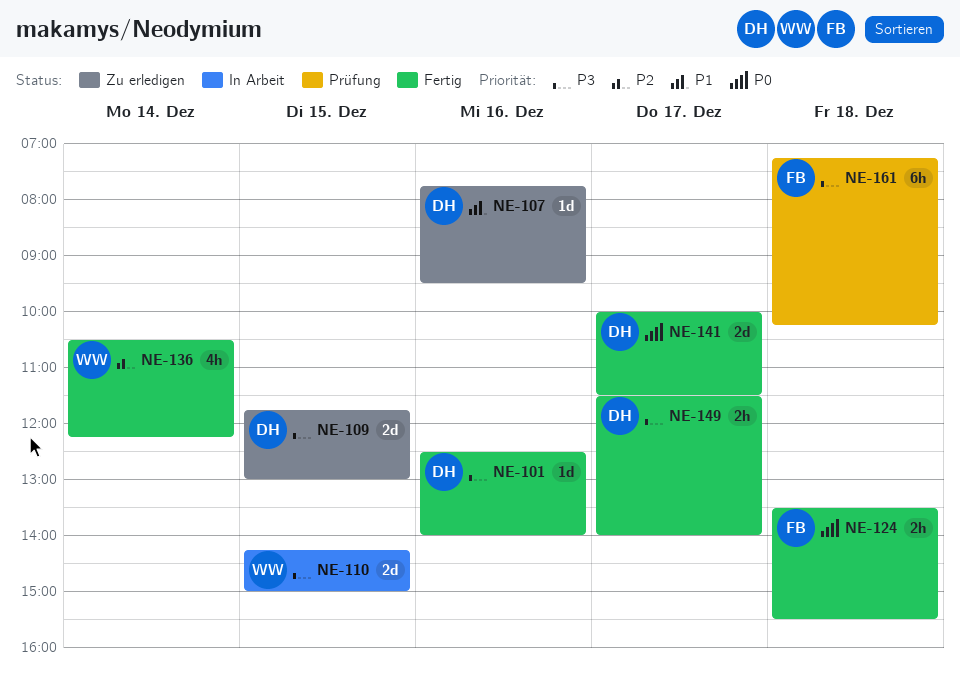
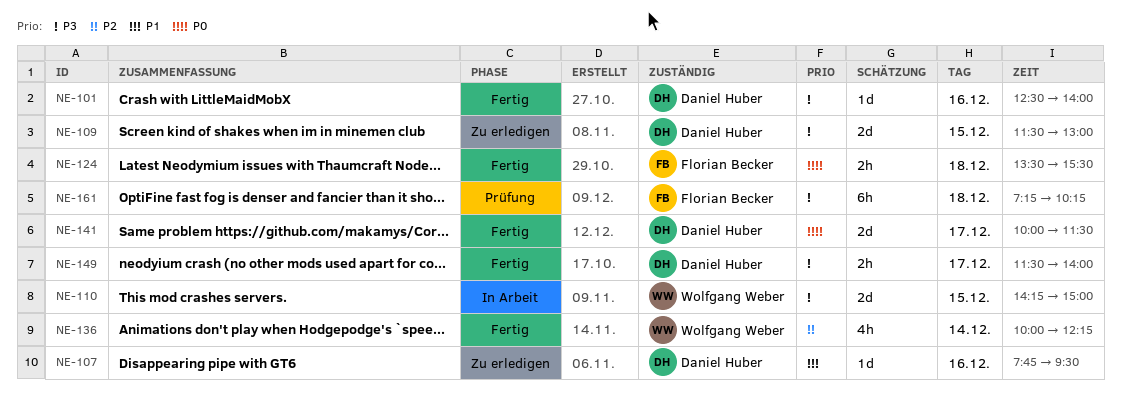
NE-109, begins: 11:45 -> 11:30
NE-136, begins: 10:30 -> 10:00

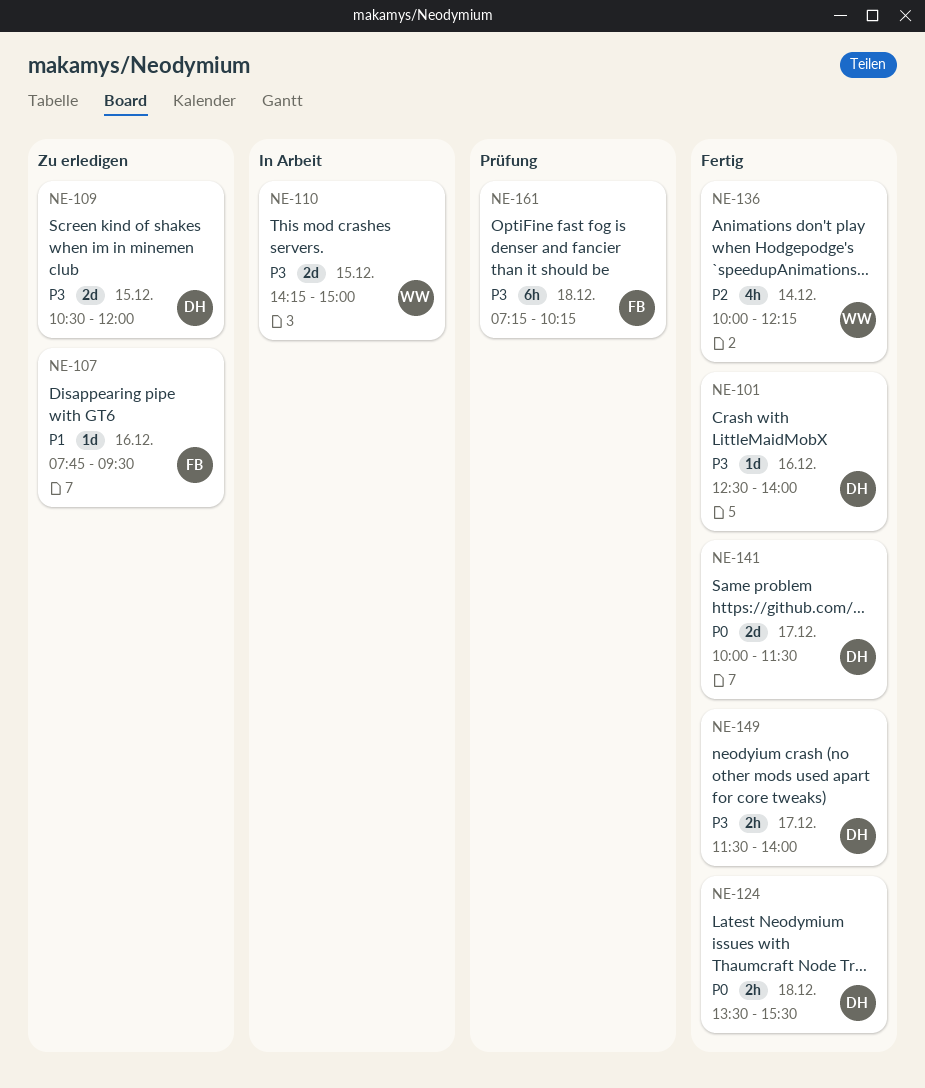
NE-107, owner: Daniel Huber -> Florian Becker
NE-109, begins: 11:30 -> 10:30
NE-109, ends: 13:00 -> 12:00
NE-124, owner: Florian Becker -> Daniel Huber

